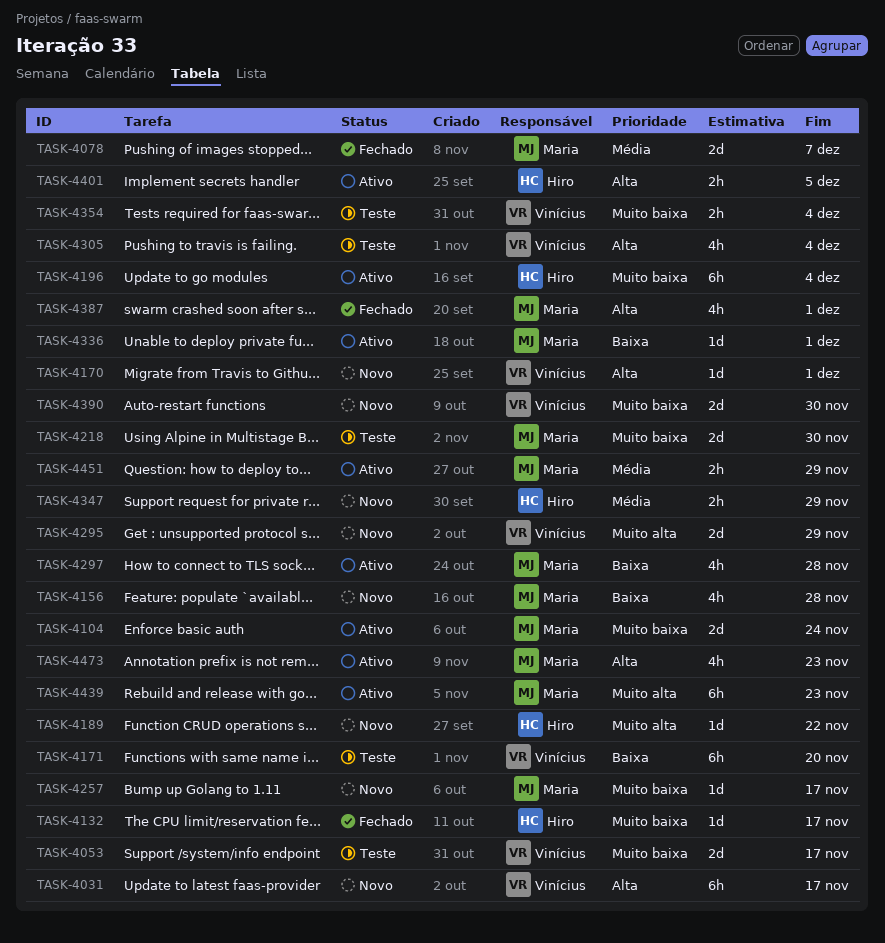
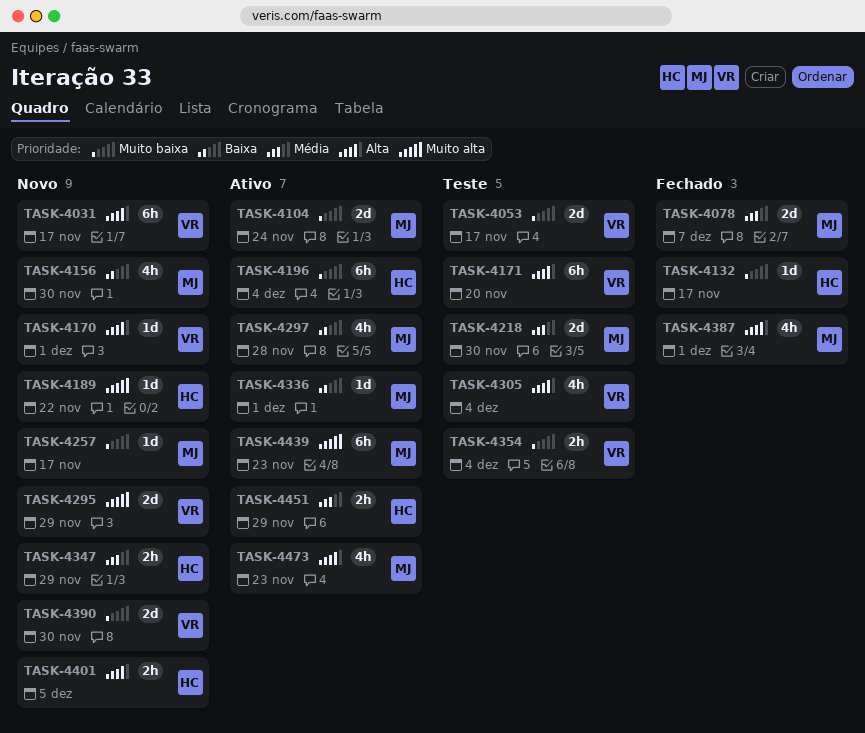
TASK-4156, due: Nov 28 -> Nov 30
TASK-4171, priority: Baixa -> Alta
TASK-4218, priority: Muito baixa -> Média
TASK-4401, status: Ativo -> Novo
TASK-4451, owner: Maria -> Hiro

